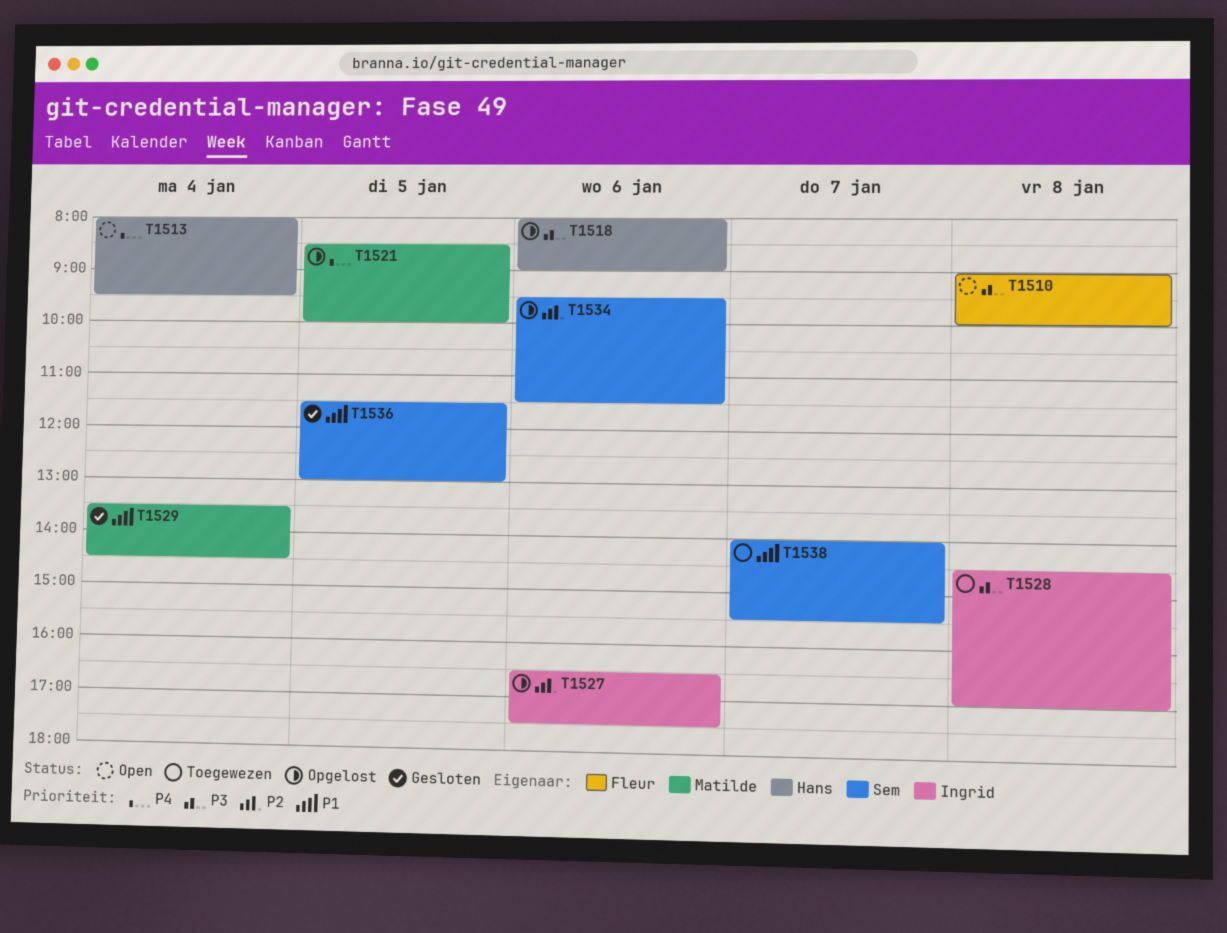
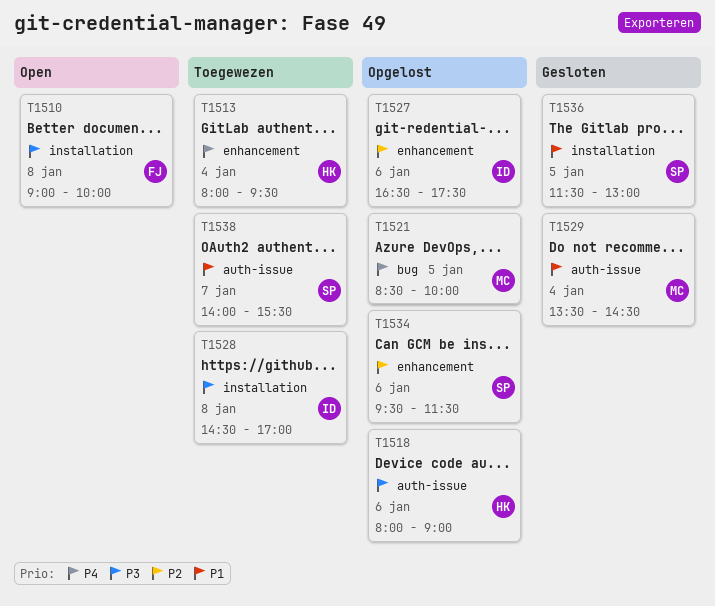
T1513, status: Open -> Toegewezen

